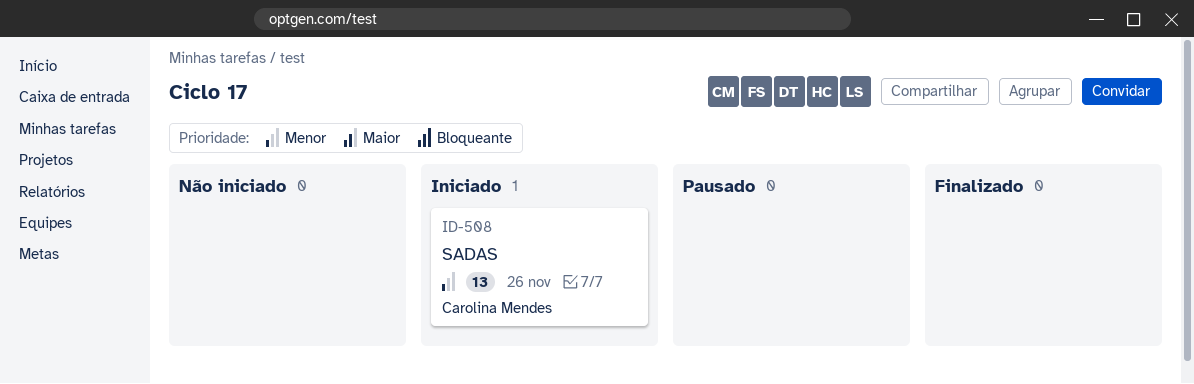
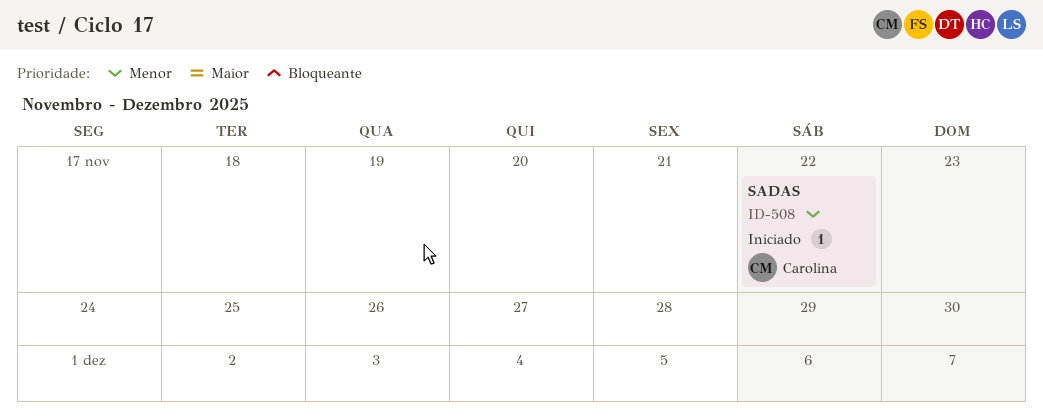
ID-508, estimate: 13 -> 1
ID-508, due: Nov 26 -> Nov 22

